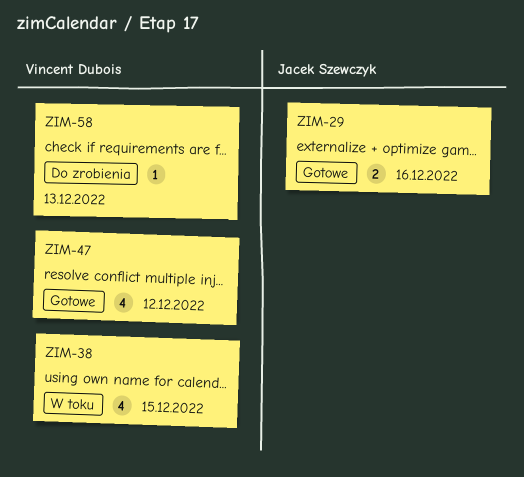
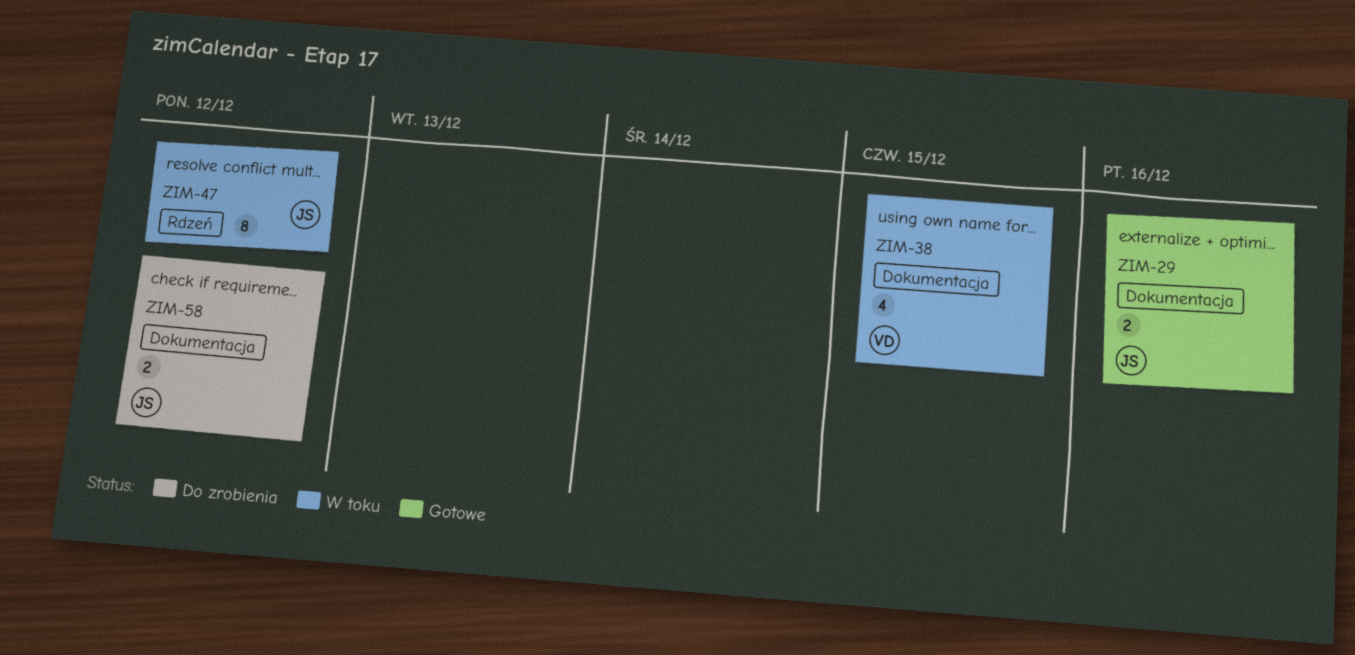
ZIM-47, status: Gotowe -> W toku
ZIM-47, owner: Vincent Dubois -> Jacek Szewczyk
ZIM-47, estimate: 4 -> 8
ZIM-58, owner: Vincent Dubois -> Jacek Szewczyk
ZIM-58, estimate: 1 -> 2
ZIM-58, due: Dec 13 -> Dec 12

